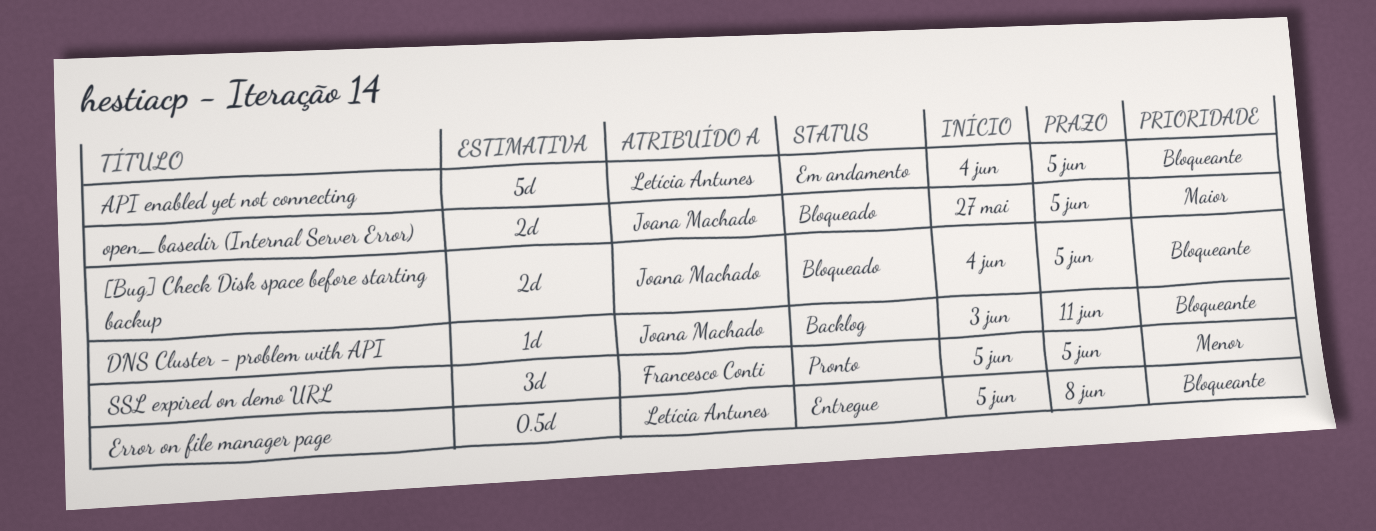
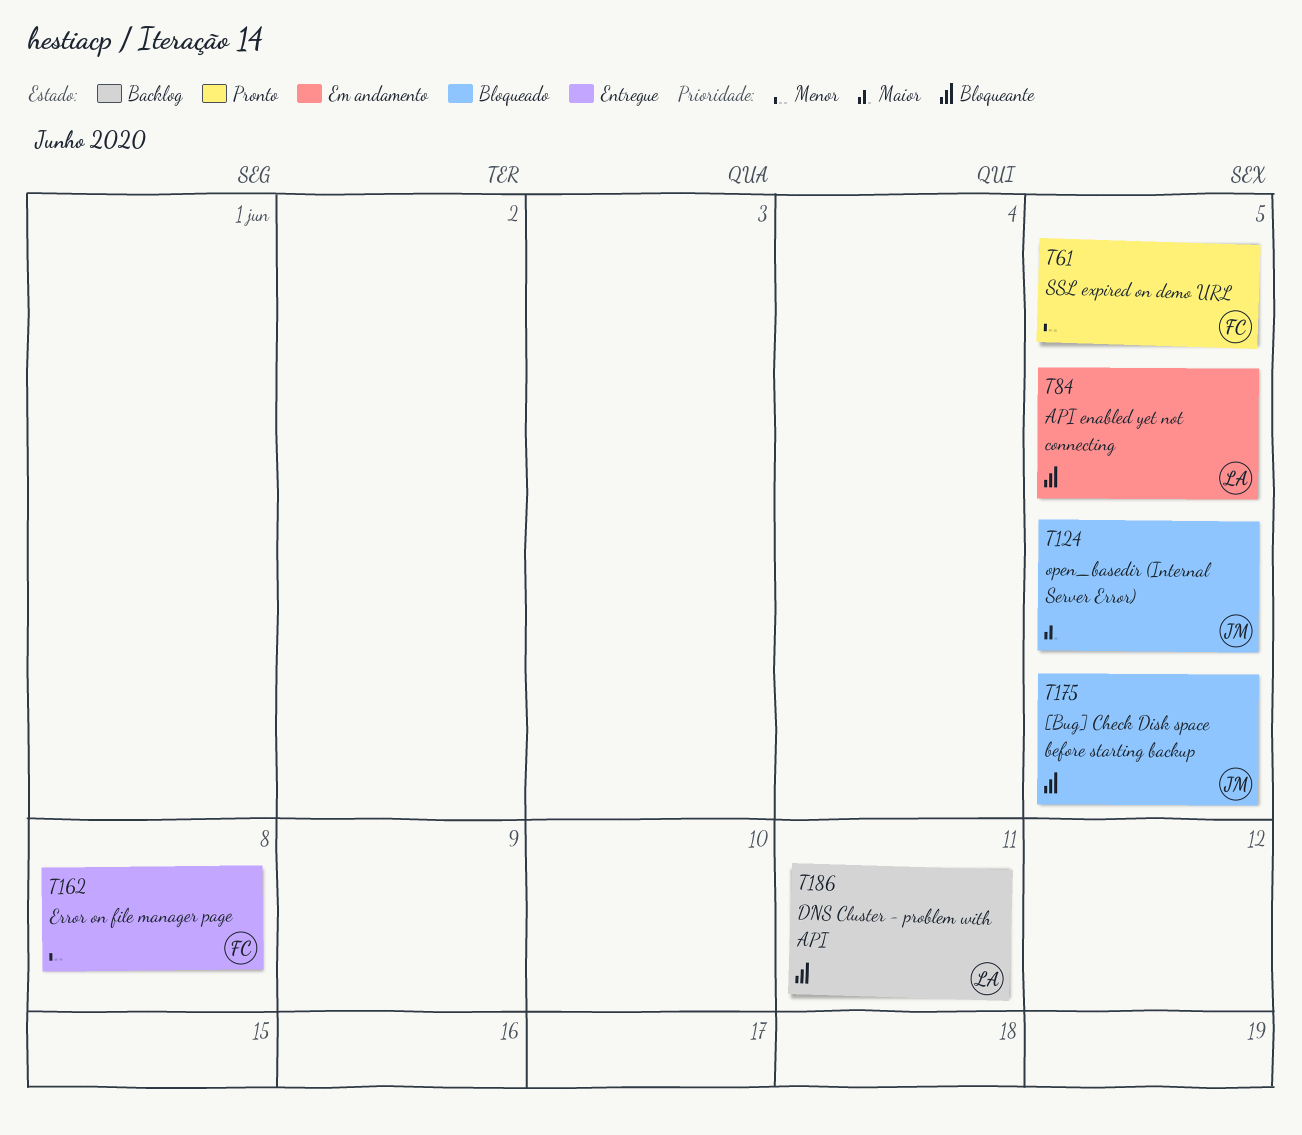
DNS Cluster - problem with API, owner: Joana Machado -> Letícia Antunes
Error on file manager page, owner: Letícia Antunes -> Francesco Conti
Error on file manager page, priority: Bloqueante -> Menor

